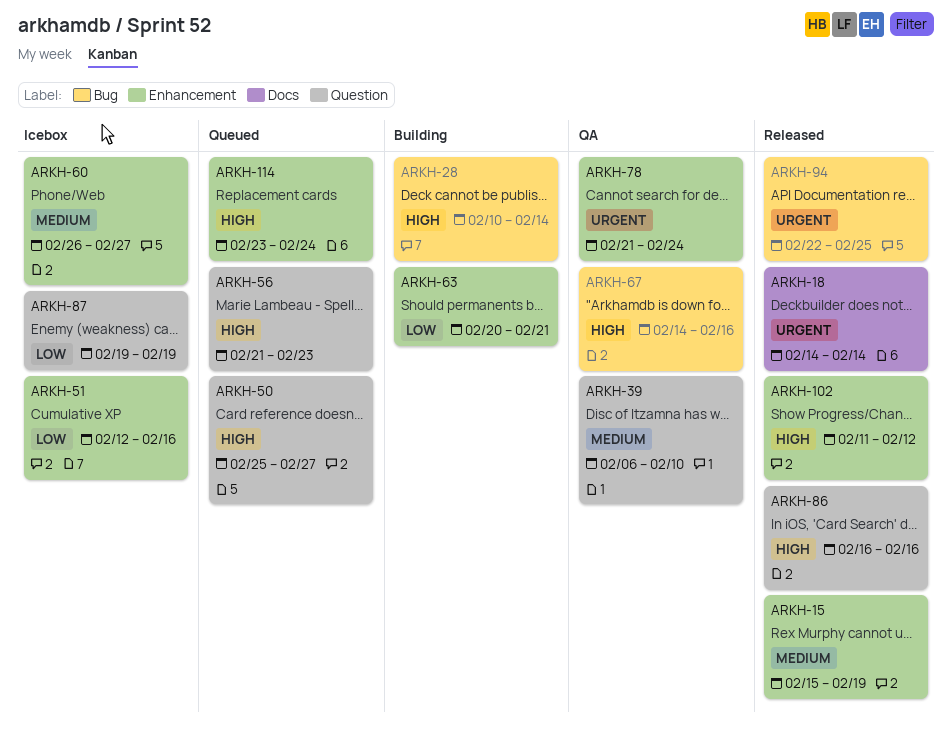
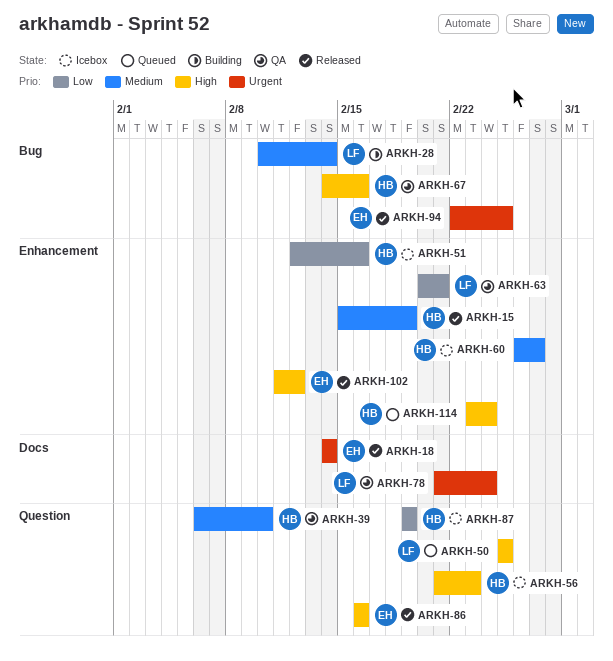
ARKH-28, priority: High -> Medium
ARKH-50, due: Feb 27 -> Feb 25
ARKH-56, status: Queued -> Icebox
ARKH-63, status: Building -> QA
ARKH-78, label: Enhancement -> Docs

